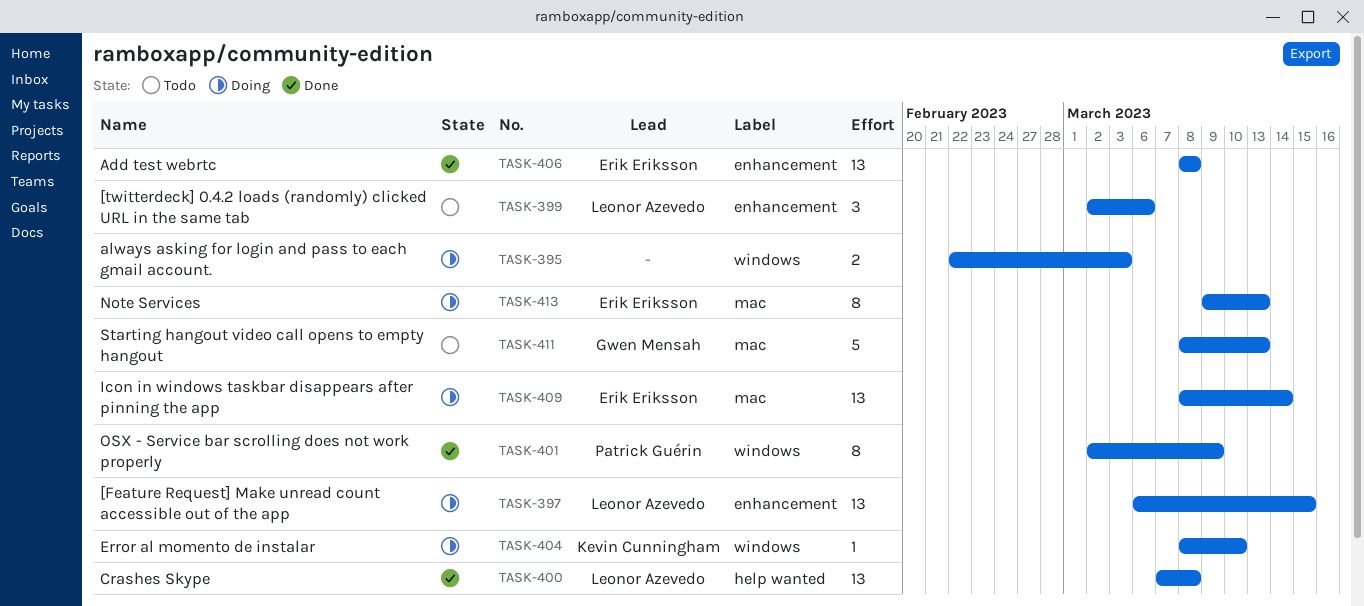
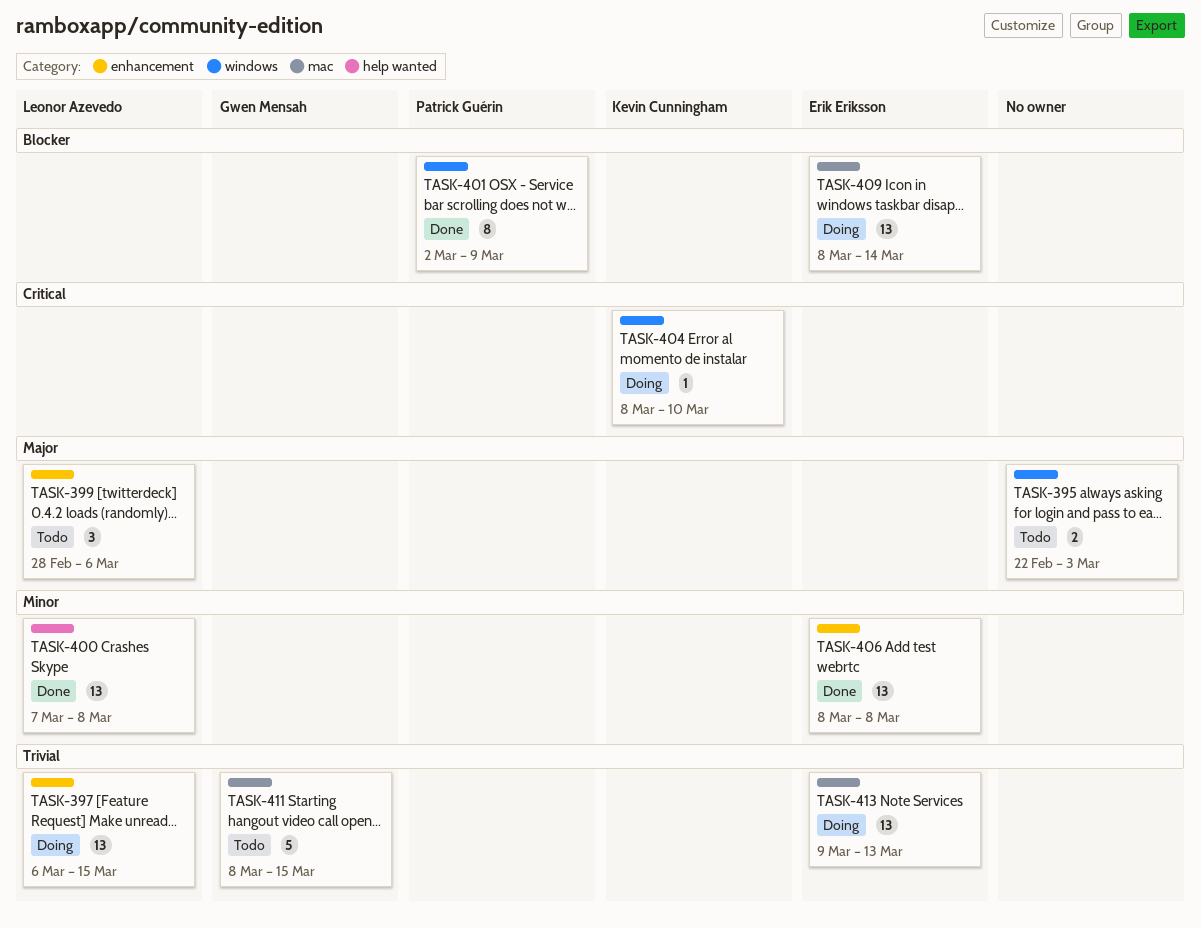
TASK-395, status: Doing -> Todo
TASK-399, start: Mar 2 -> Feb 28
TASK-411, due: Mar 13 -> Mar 15
TASK-413, estimate: 8 -> 13

